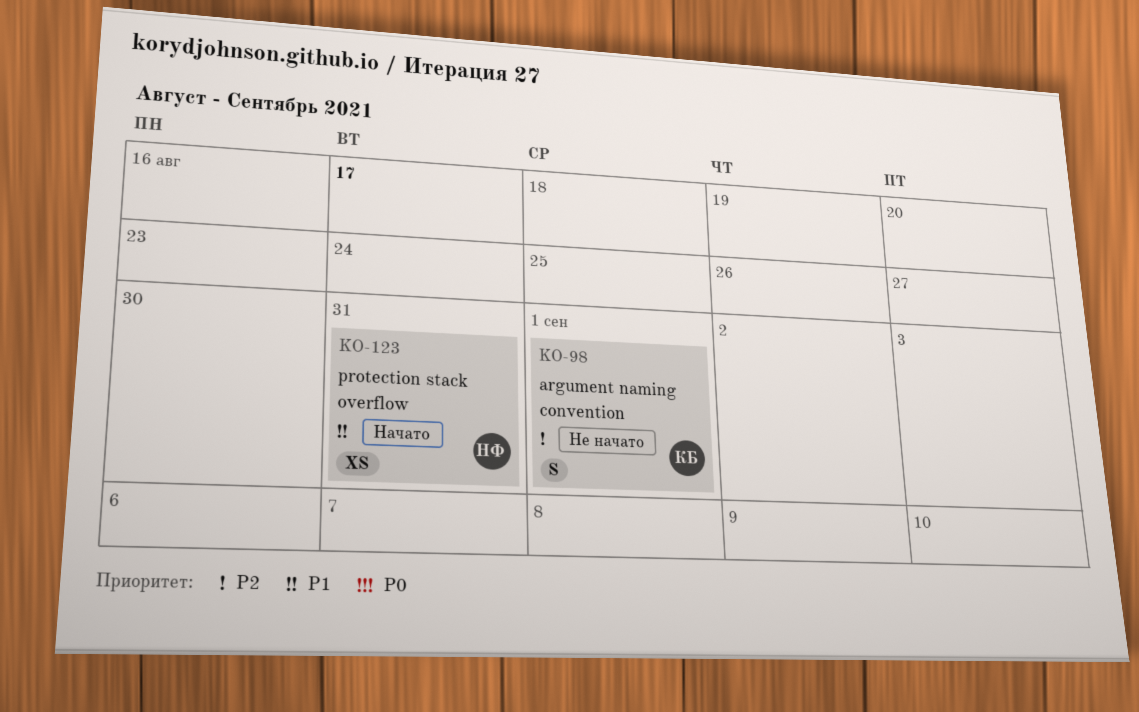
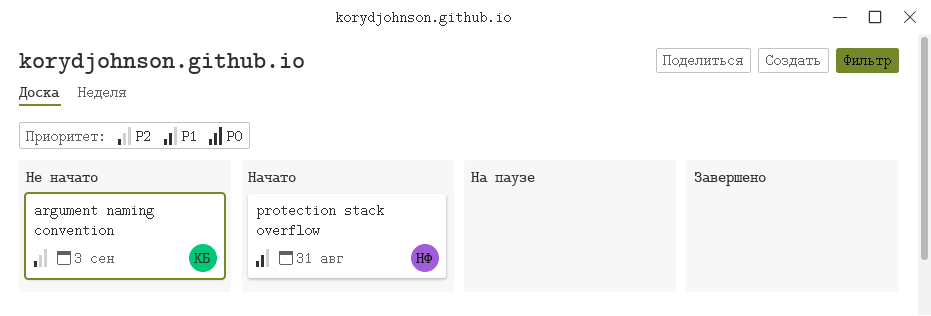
argument naming convention, due: Sep 1 -> Sep 3

